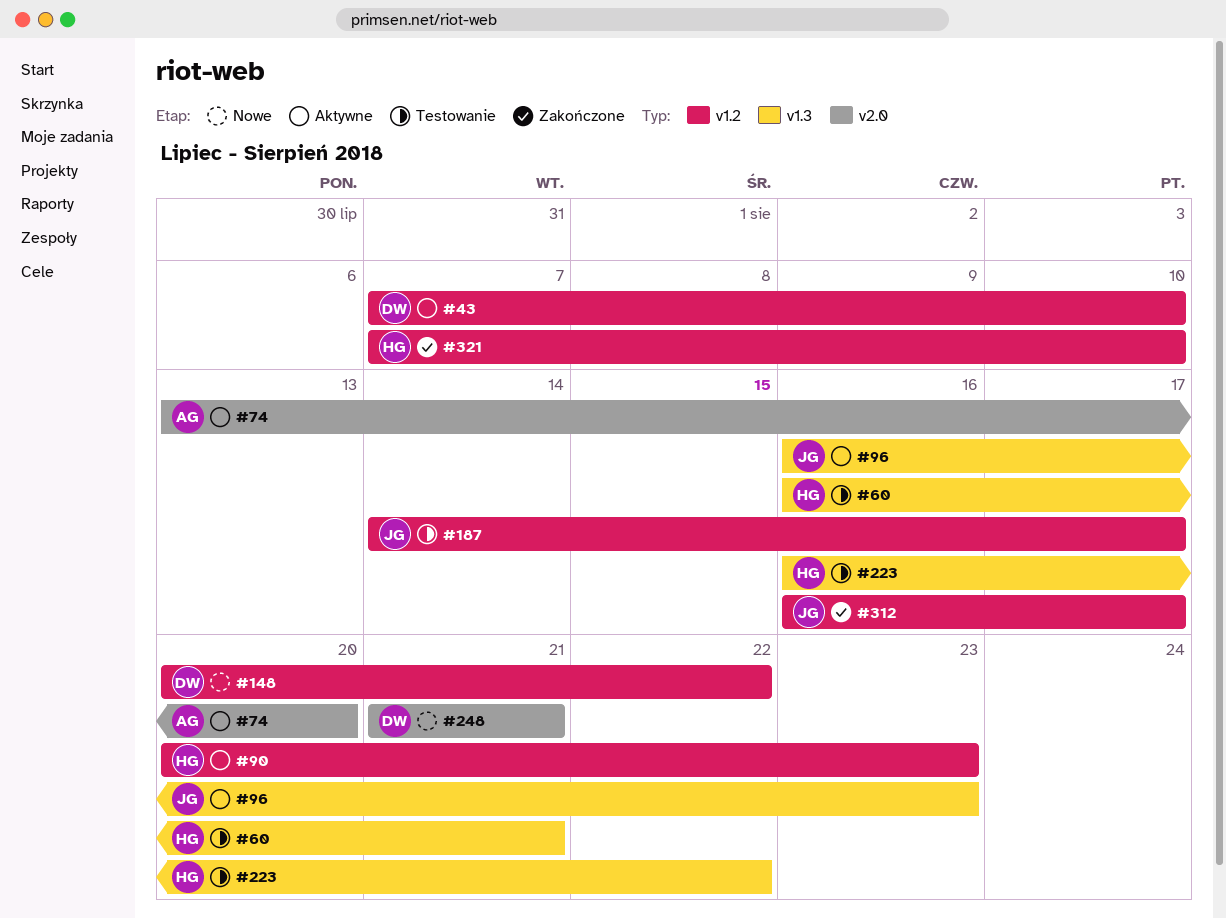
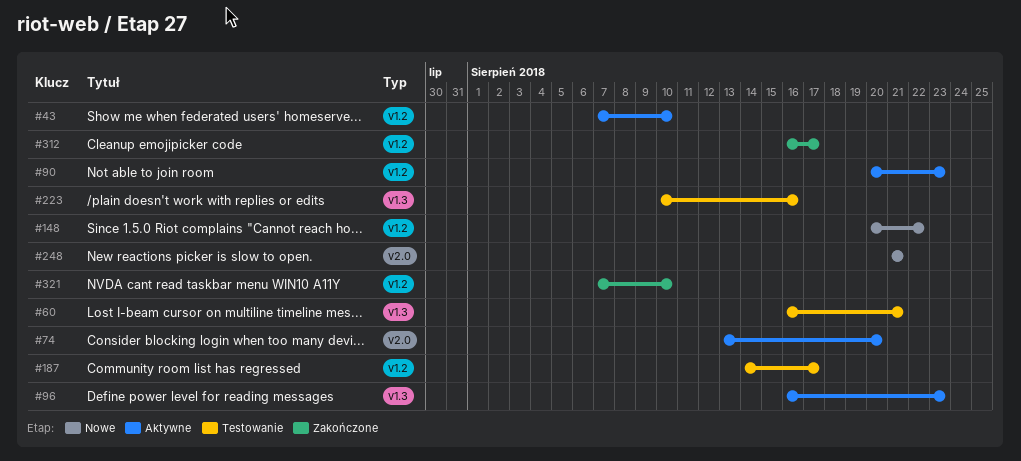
#223, start: Aug 16 -> Aug 10
#223, due: Aug 22 -> Aug 16

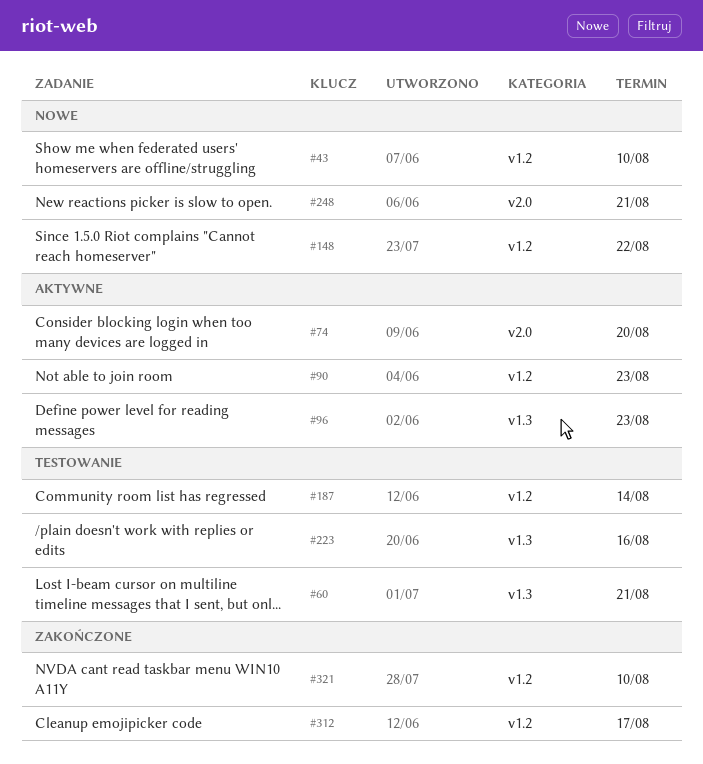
#43, status: Aktywne -> Nowe
#187, due: Aug 17 -> Aug 14

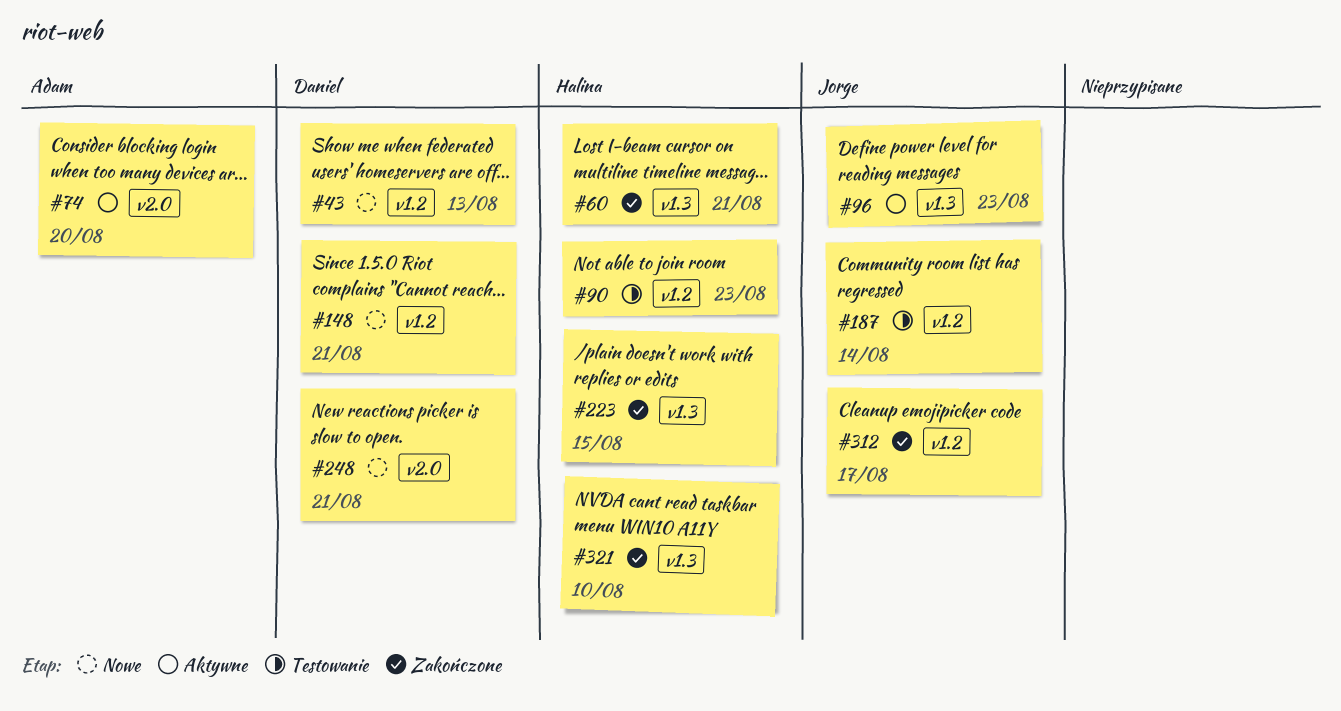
#43, due: Aug 10 -> Aug 13
#60, status: Testowanie -> Zakończone
#90, status: Aktywne -> Testowanie
#148, due: Aug 22 -> Aug 21
#223, status: Testowanie -> Zakończone
#223, due: Aug 16 -> Aug 15
#321, label: v1.2 -> v1.3

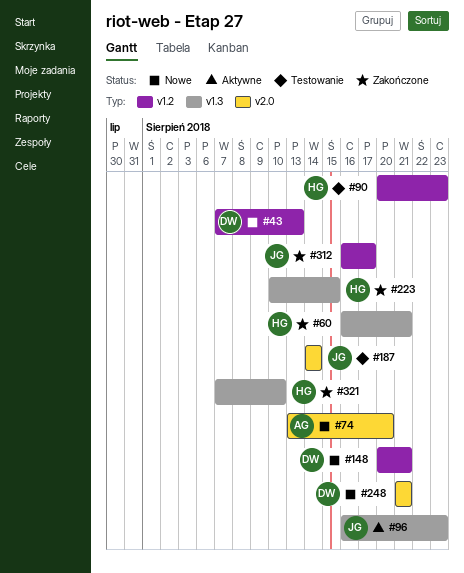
#74, status: Aktywne -> Nowe
#187, label: v1.2 -> v2.0

